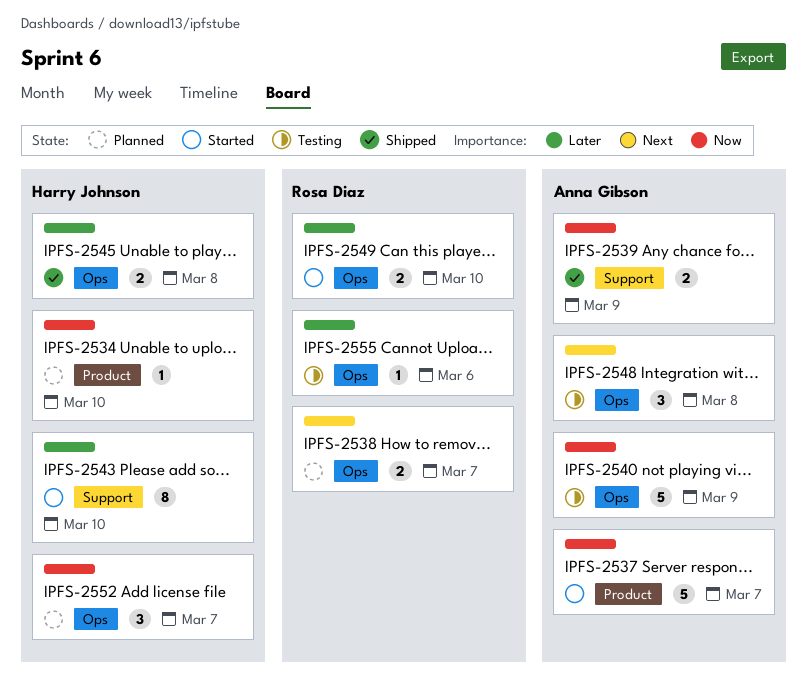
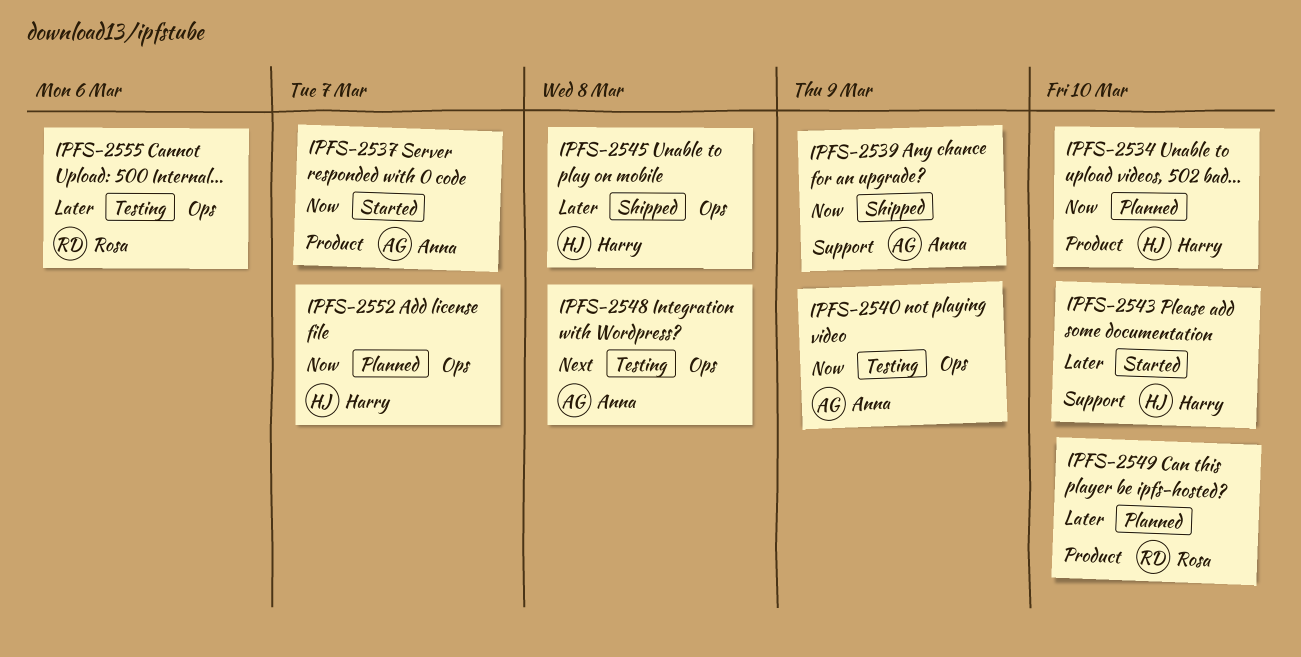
IPFS-2538: present -> none
IPFS-2549, status: Started -> Planned
IPFS-2549, label: Ops -> Product

